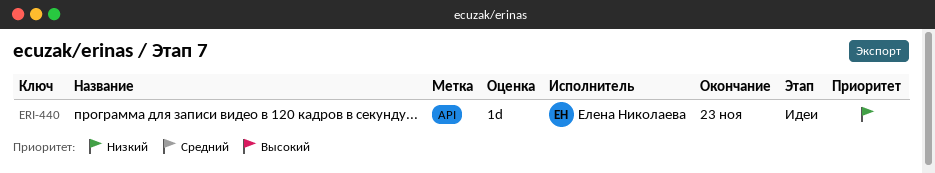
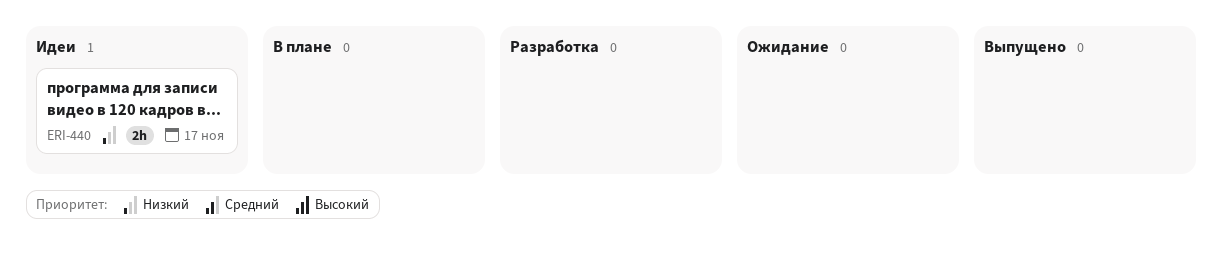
ERI-440, estimate: 1d -> 2h
ERI-440, due: Nov 23 -> Nov 17

